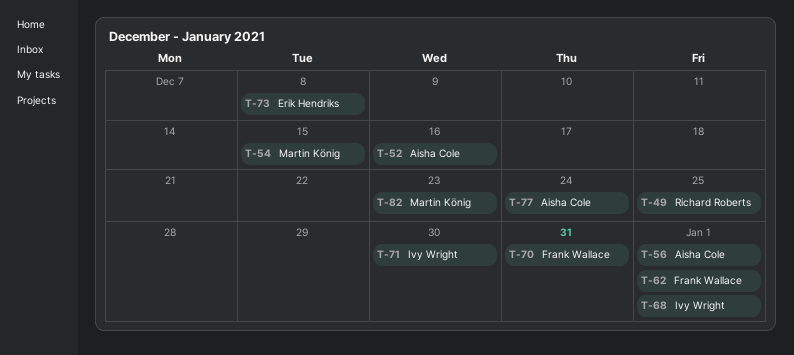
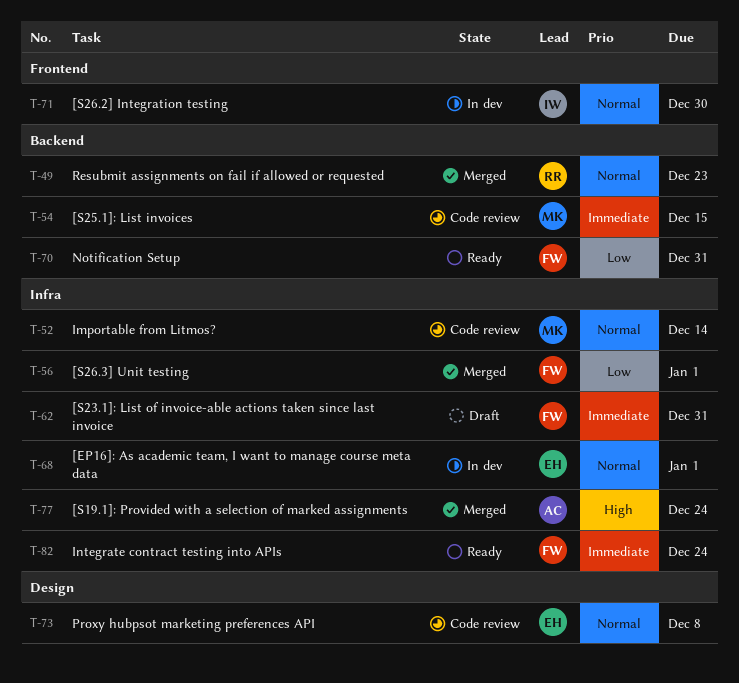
T-49, due: Dec 25 -> Dec 23
T-52, owner: Aisha Cole -> Martin König
T-52, due: Dec 16 -> Dec 14
T-56, owner: Aisha Cole -> Frank Wallace
T-62, due: Jan 1 -> Dec 31
T-68, owner: Ivy Wright -> Erik Hendriks
T-82, owner: Martin König -> Frank Wallace
T-82, due: Dec 23 -> Dec 24

